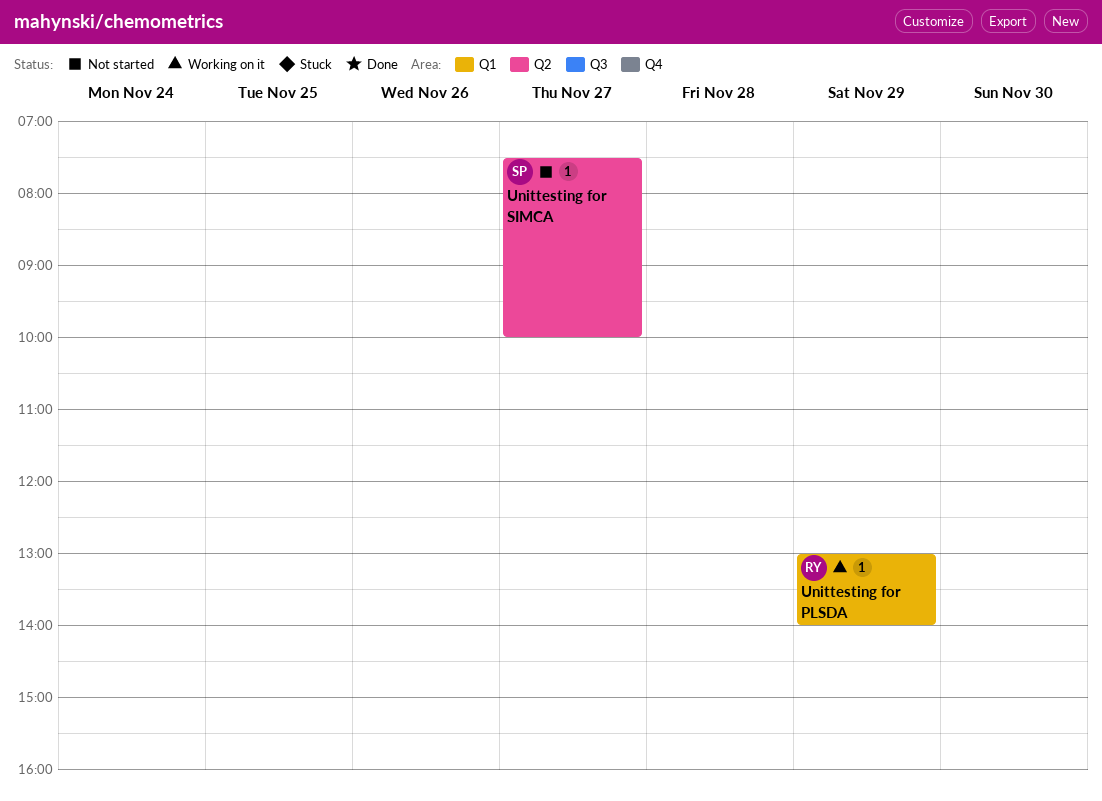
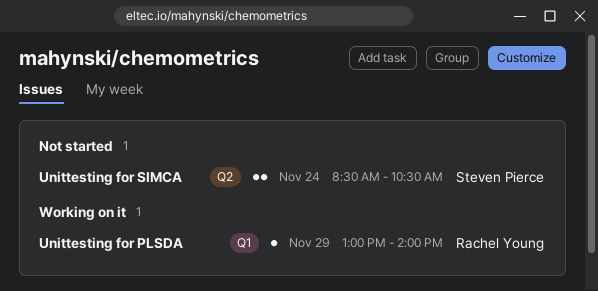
Unittesting for SIMCA, estimate: 1 -> 2
Unittesting for SIMCA, day: Nov 27 -> Nov 24
Unittesting for SIMCA, begins: 07:30 -> 08:30
Unittesting for SIMCA, ends: 10:00 -> 10:30

